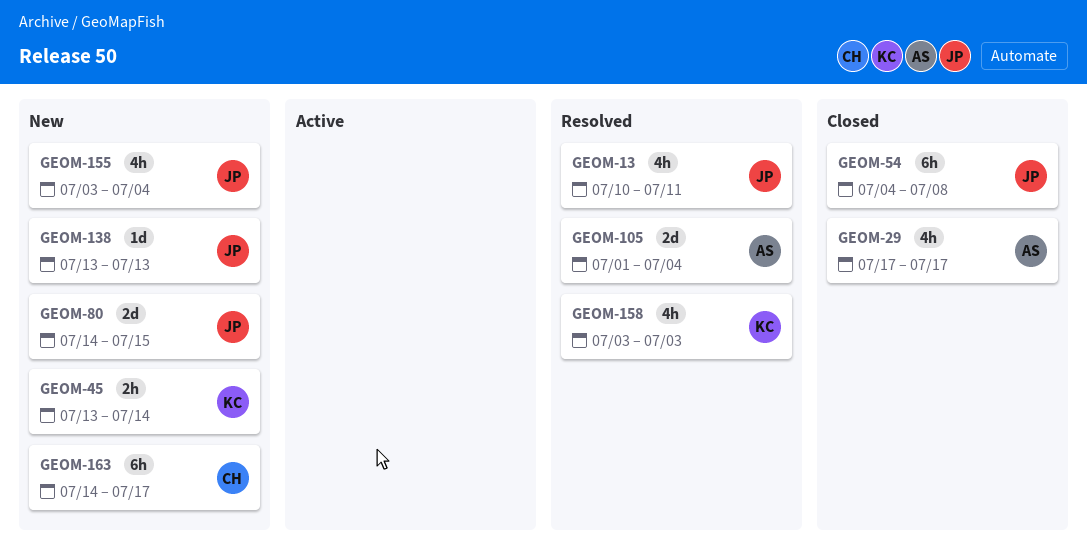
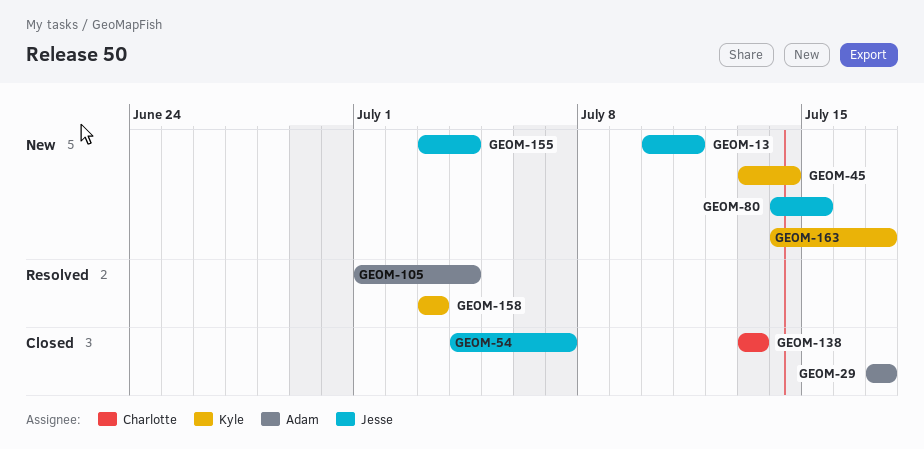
GEOM-13, status: Resolved -> New
GEOM-54, due: Jul 8 -> Jul 7
GEOM-138, status: New -> Closed
GEOM-138, owner: Jesse -> Charlotte
GEOM-163, owner: Charlotte -> Kyle

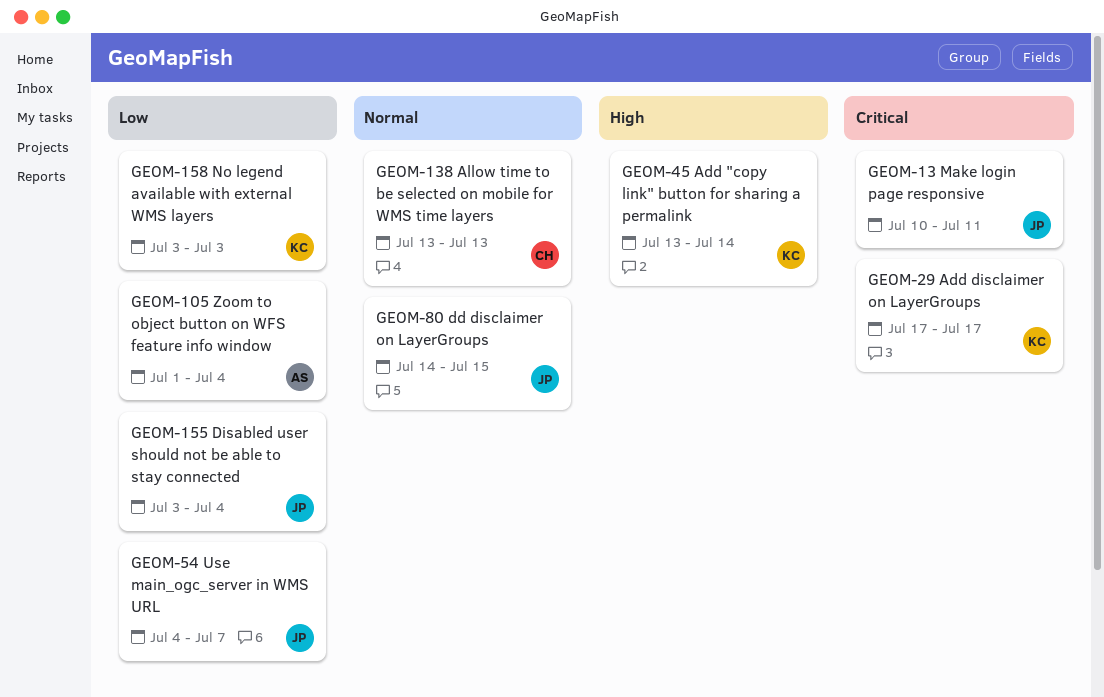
GEOM-29, owner: Adam -> Kyle
GEOM-163: present -> none

